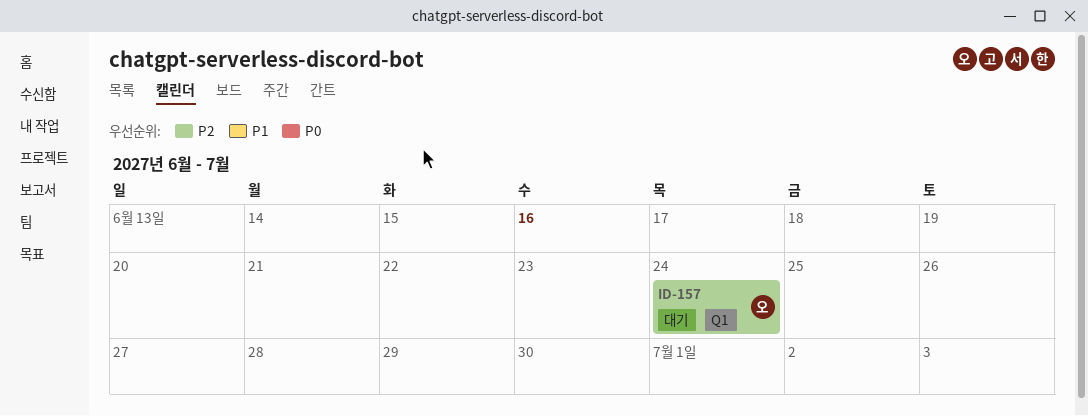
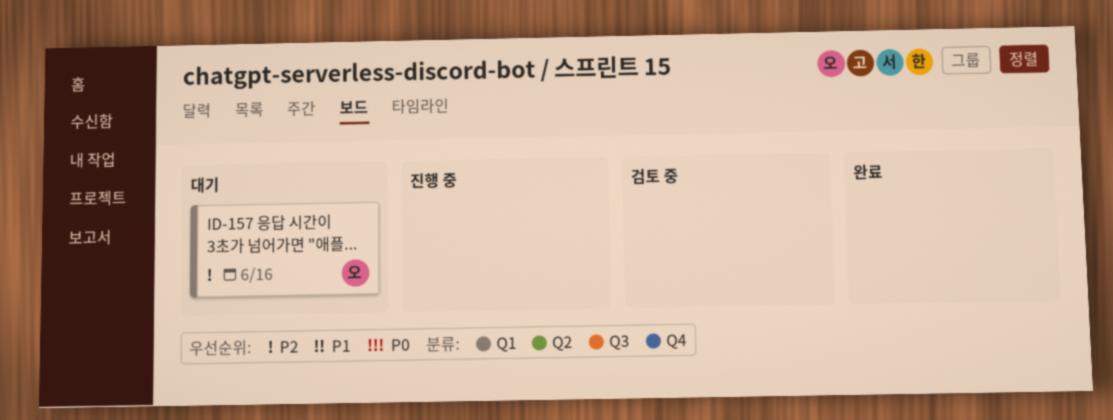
ID-157, due: Jun 24 -> Jun 16

